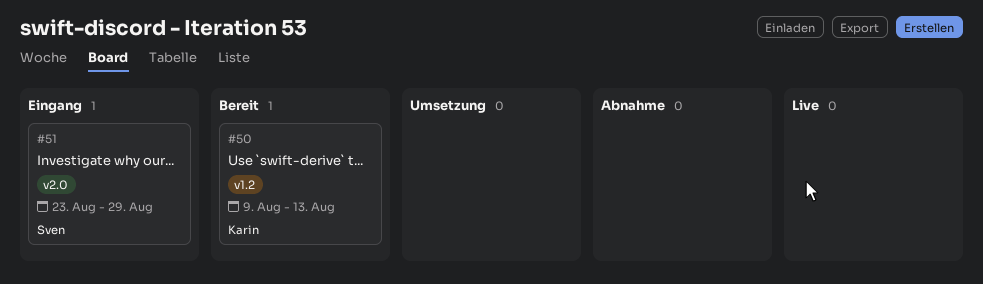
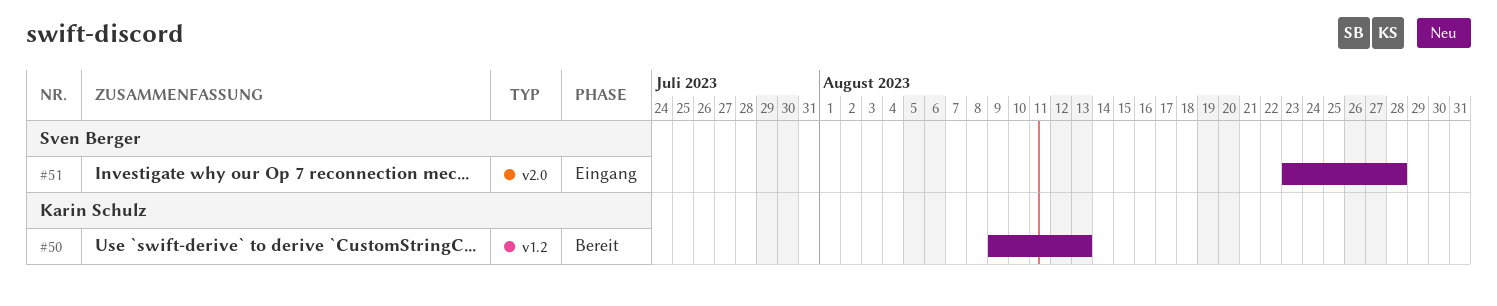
#51, due: Aug 29 -> Aug 28

